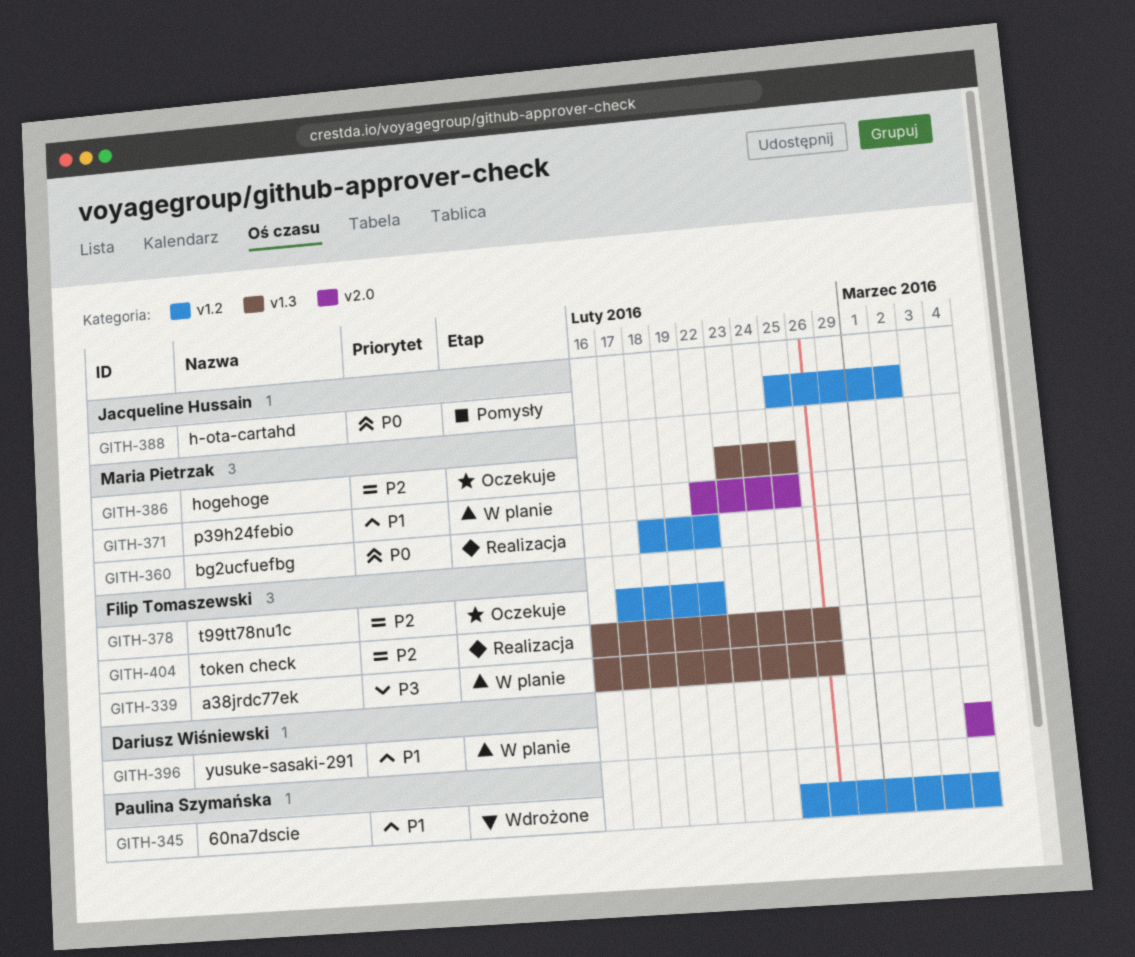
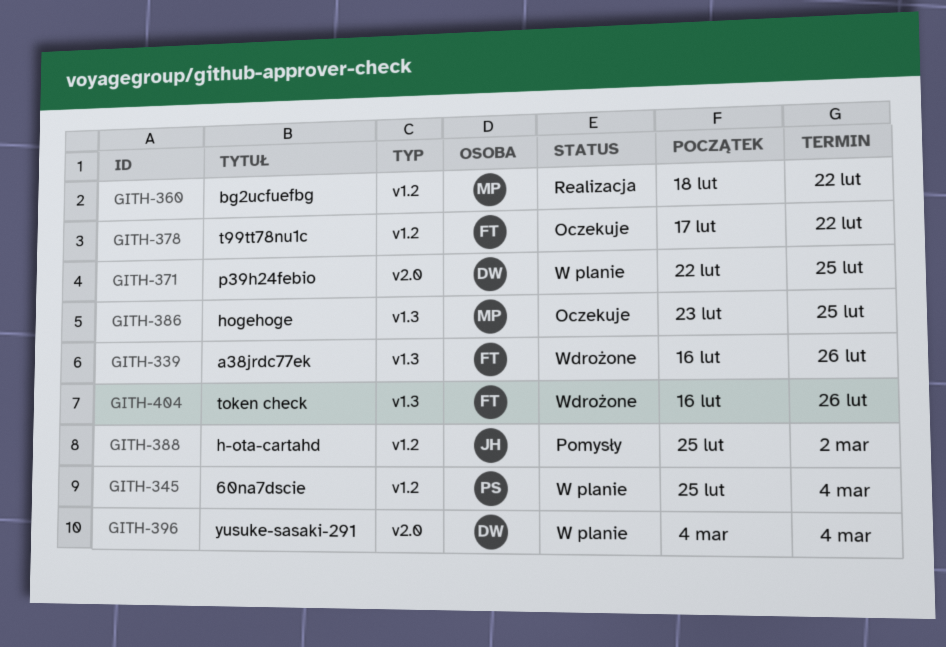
GITH-339, status: W planie -> Wdrożone
GITH-345, status: Wdrożone -> W planie
GITH-371, owner: Maria Pietrzak -> Dariusz Wiśniewski
GITH-404, status: Realizacja -> Wdrożone

